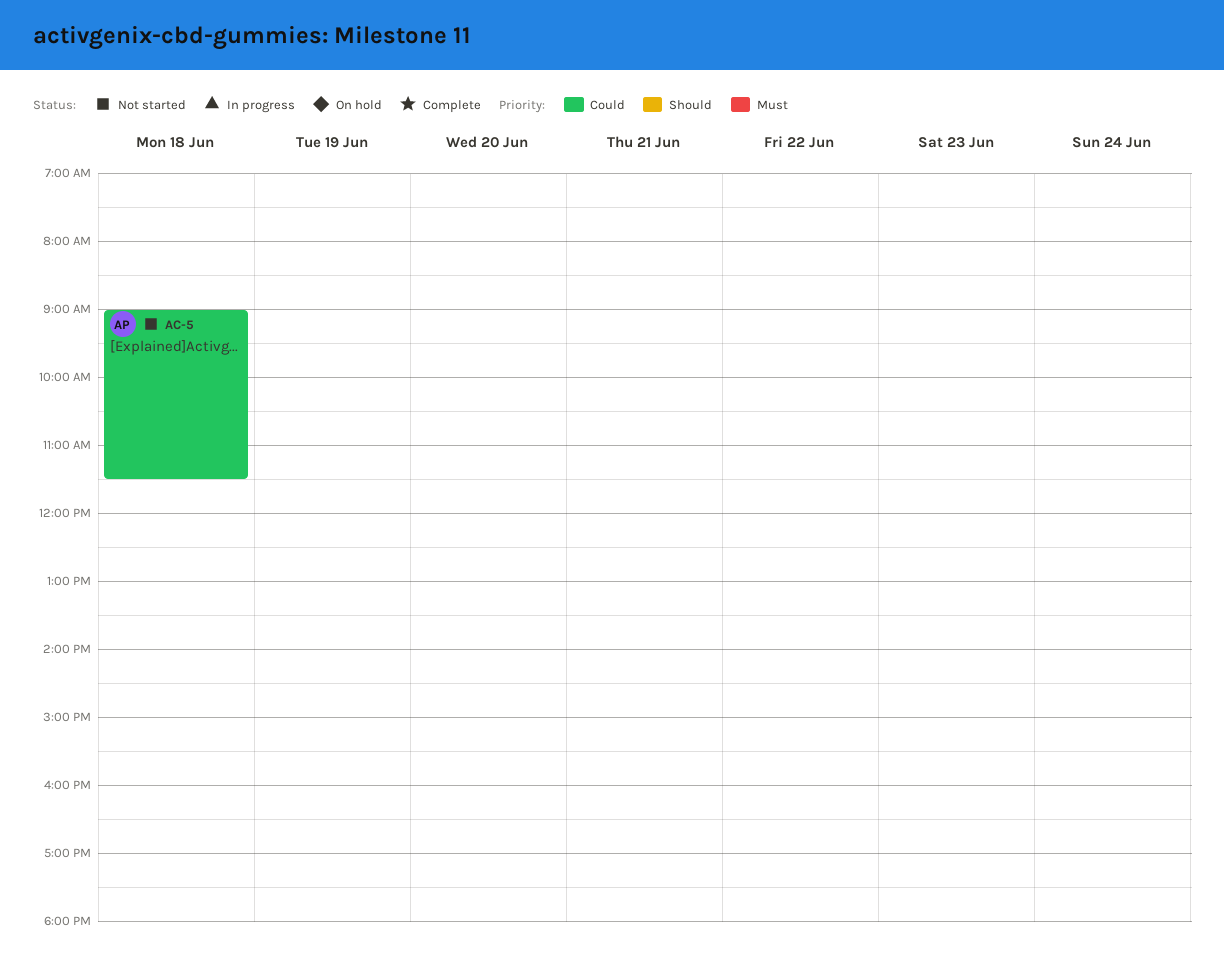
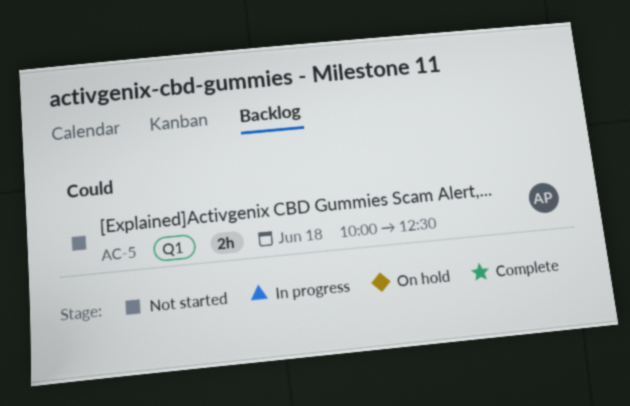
AC-5, begins: 09:00 -> 10:00
AC-5, ends: 11:30 -> 12:30

